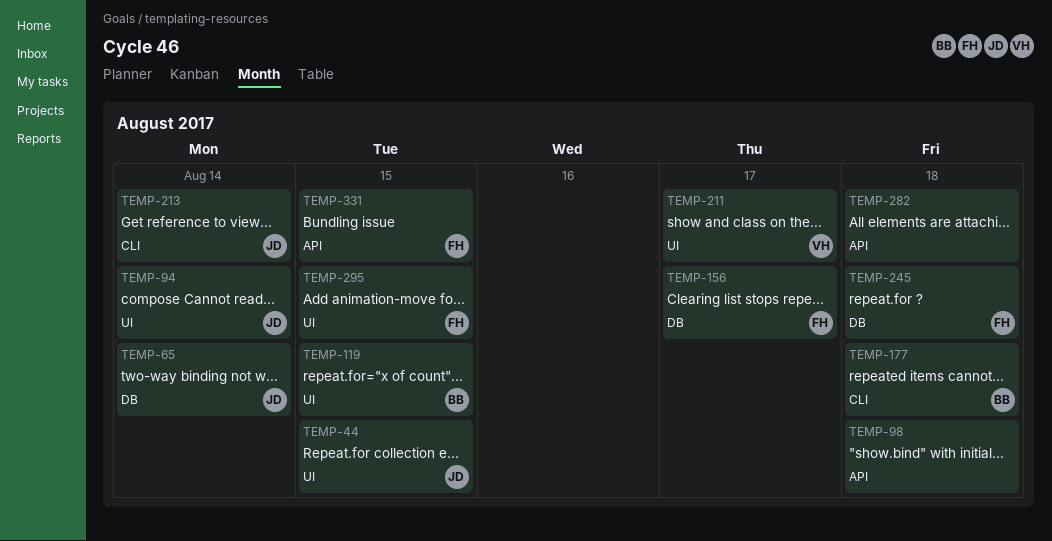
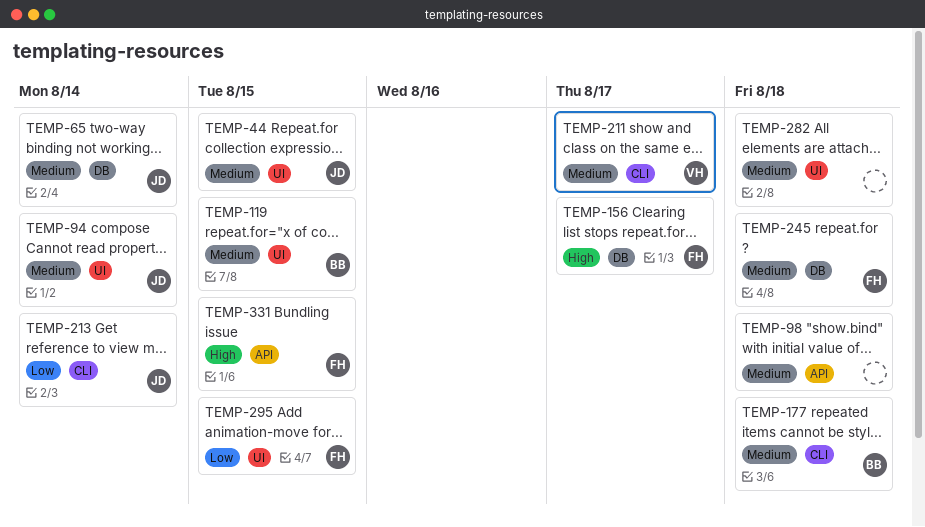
TEMP-211, label: UI -> CLI
TEMP-282, label: API -> UI

